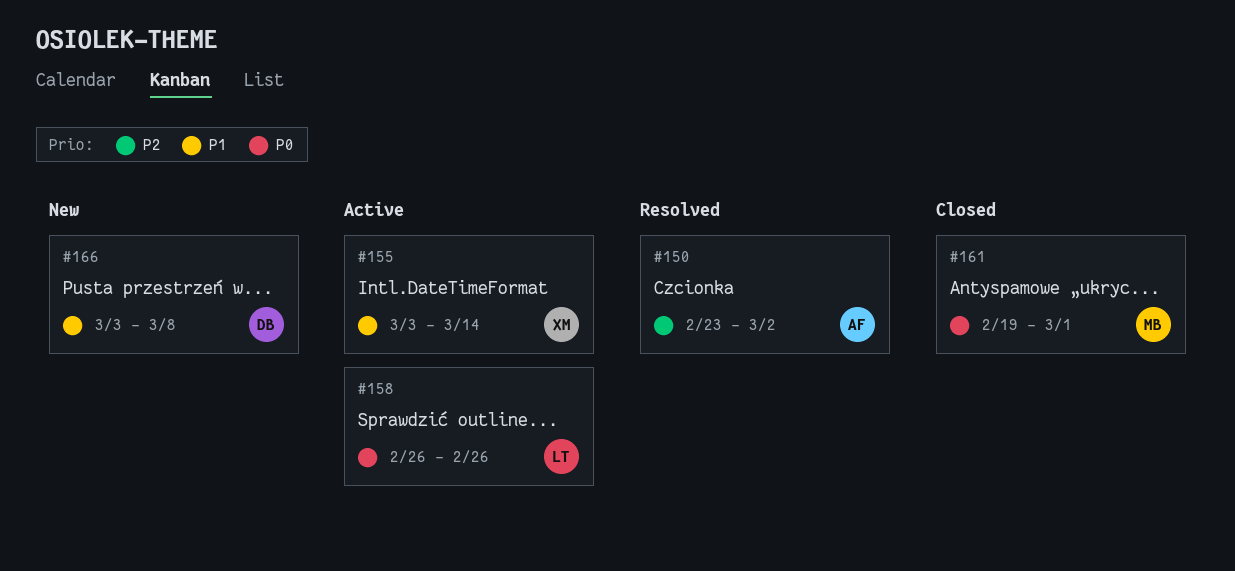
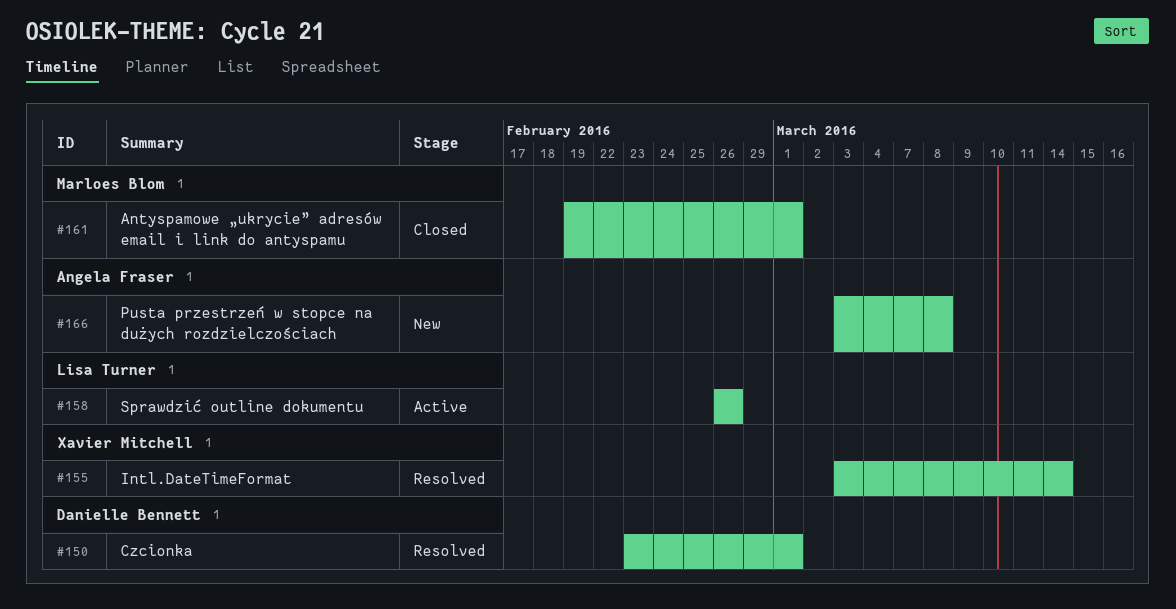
#150, owner: Angela Fraser -> Danielle Bennett
#150, due: Mar 2 -> Mar 1
#155, status: Active -> Resolved
#166, owner: Danielle Bennett -> Angela Fraser

